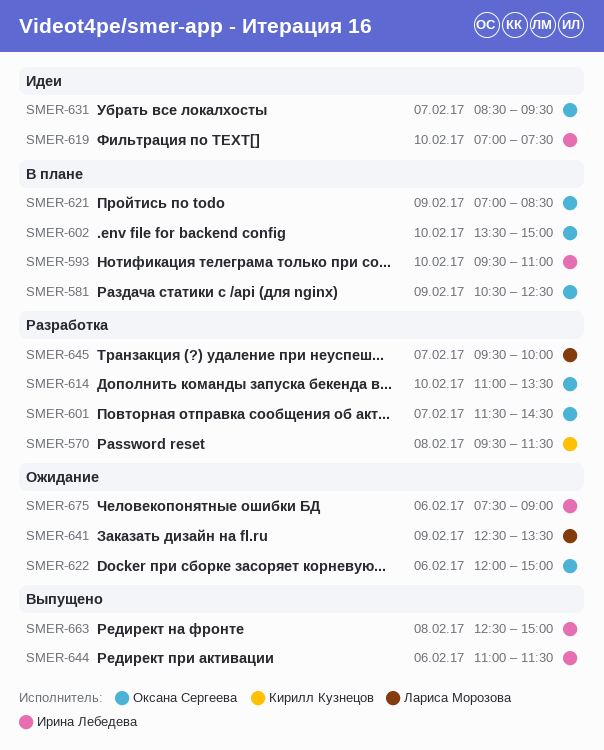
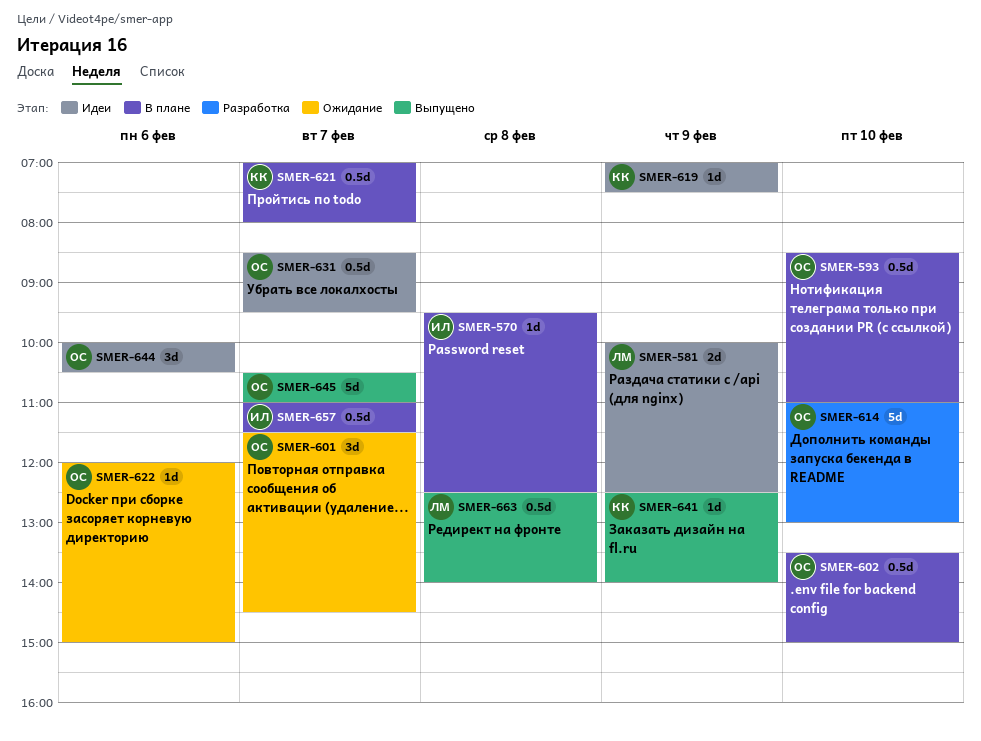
SMER-570, status: Разработка -> В плане
SMER-570, owner: Кирилл Кузнецов -> Ирина Лебедева
SMER-570, ends: 11:30 -> 12:30
SMER-581, status: В плане -> Идеи
SMER-581, owner: Оксана Сергеева -> Лариса Морозова
SMER-581, begins: 10:30 -> 10:00
SMER-593, owner: Ирина Лебедева -> Оксана Сергеева
SMER-593, begins: 09:30 -> 08:30
SMER-601, status: Разработка -> Ожидание
SMER-614, ends: 13:30 -> 13:00
SMER-619, owner: Ирина Лебедева -> Кирилл Кузнецов
SMER-619, day: Feb 10 -> Feb 9
SMER-621, owner: Оксана Сергеева -> Кирилл Кузнецов
SMER-621, day: Feb 9 -> Feb 7
SMER-621, ends: 08:30 -> 08:00
SMER-641, status: Ожидание -> Выпущено
SMER-641, owner: Лариса Морозова -> Кирилл Кузнецов
SMER-641, ends: 13:30 -> 14:00
SMER-644, status: Выпущено -> Идеи
SMER-644, owner: Ирина Лебедева -> Оксана Сергеева
SMER-644, begins: 11:00 -> 10:00
SMER-644, ends: 11:30 -> 10:30
SMER-645, status: Разработка -> Выпущено
SMER-645, owner: Лариса Морозова -> Оксана Сергеева
SMER-645, begins: 09:30 -> 10:30
SMER-645, ends: 10:00 -> 11:00
SMER-657: none -> present
SMER-663, owner: Ирина Лебедева -> Лариса Морозова
SMER-663, ends: 15:00 -> 14:00
SMER-675: present -> none

